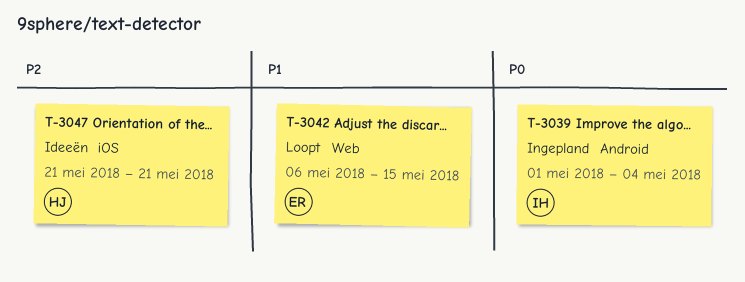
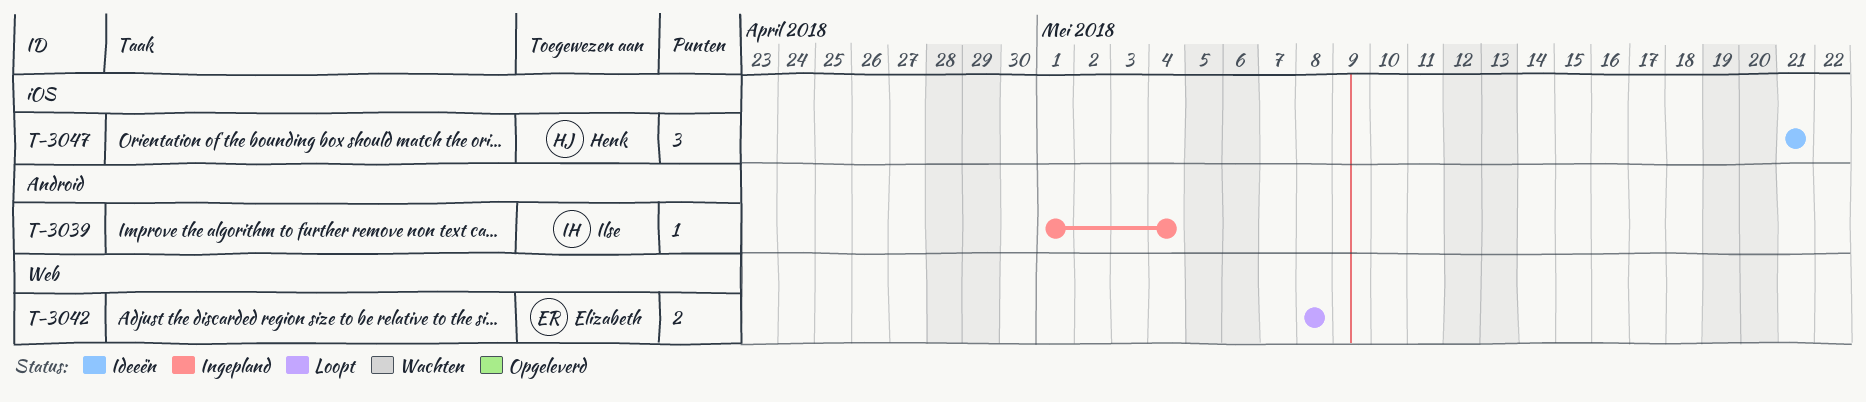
T-3042, start: May 6 -> May 8
T-3042, due: May 15 -> May 8

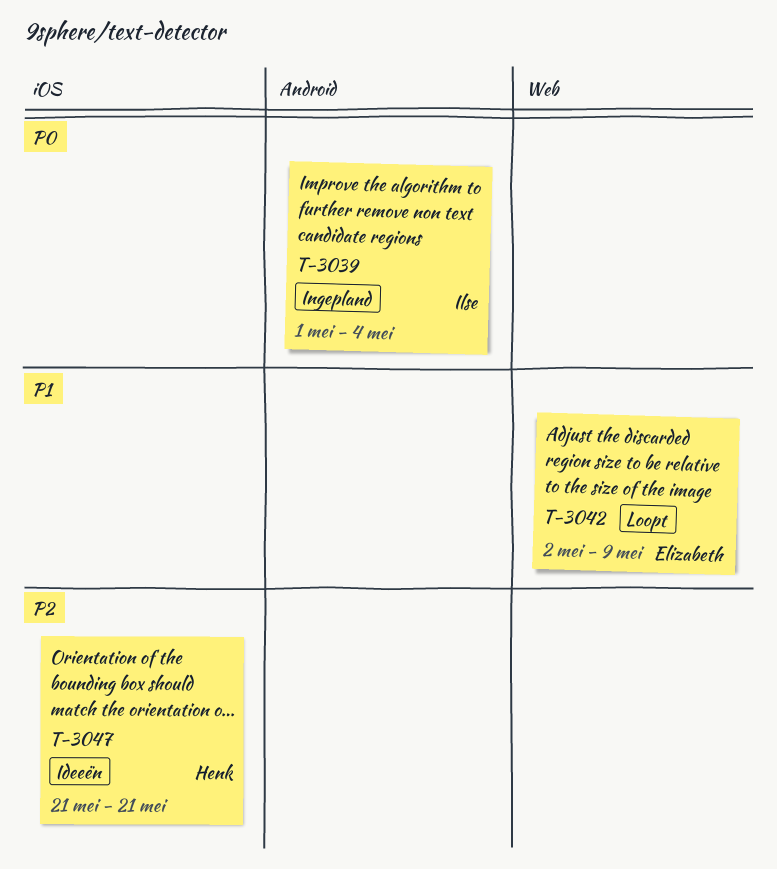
T-3042, start: May 8 -> May 2
T-3042, due: May 8 -> May 9

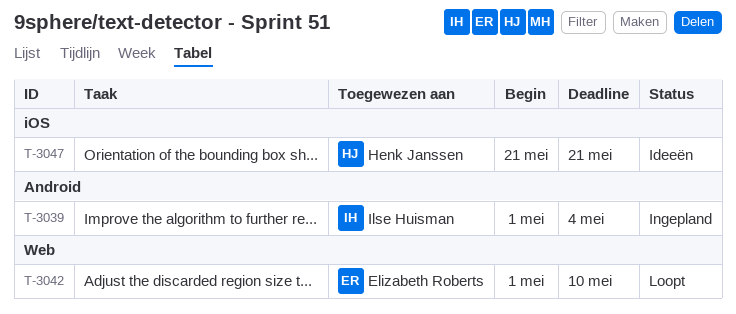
T-3042, start: May 2 -> May 1
T-3042, due: May 9 -> May 10

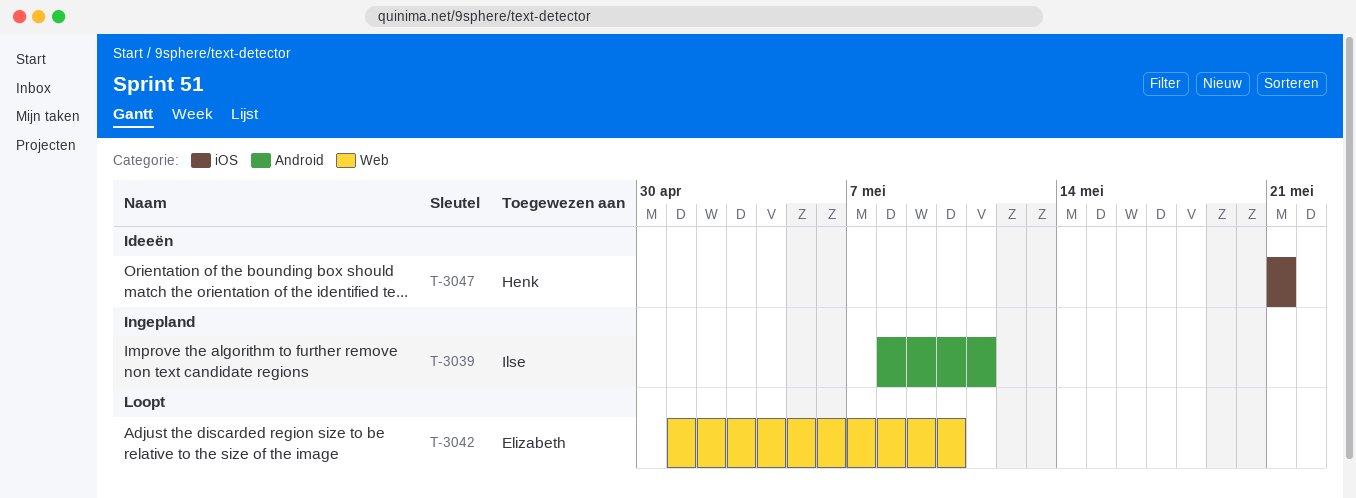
T-3039, start: May 1 -> May 8
T-3039, due: May 4 -> May 11

